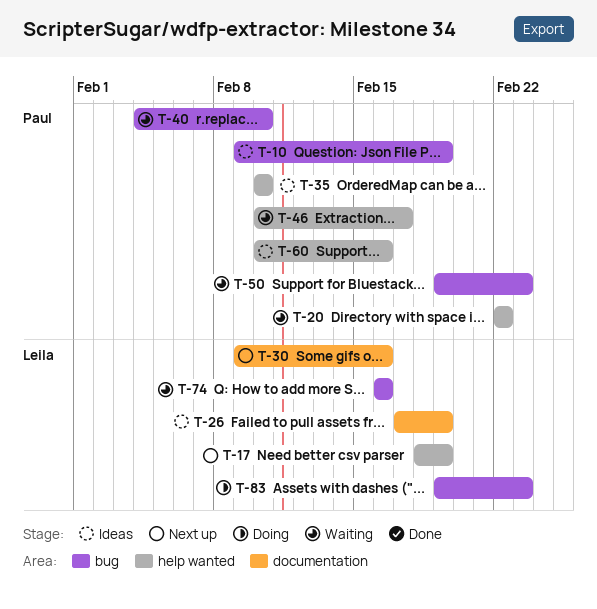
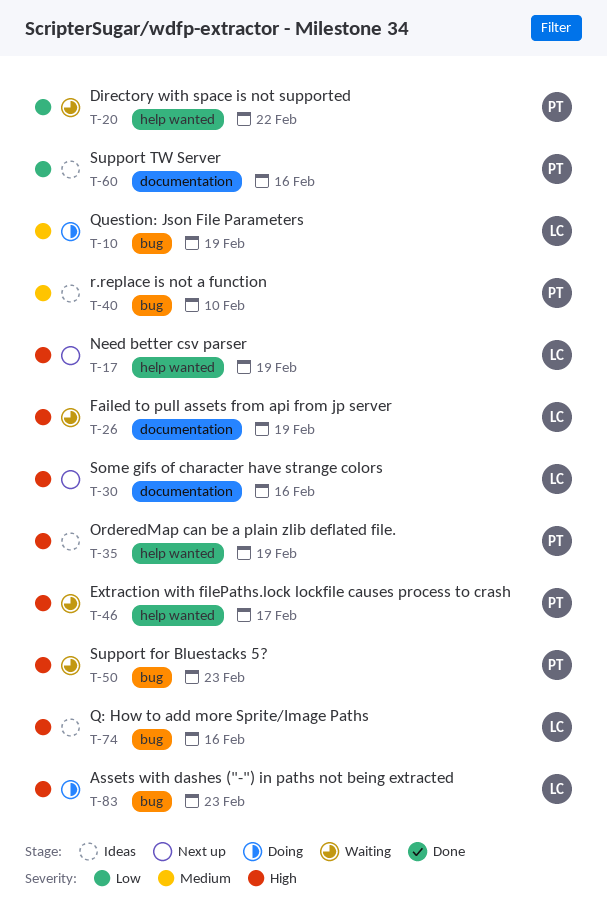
T-10, status: Ideas -> Doing
T-10, owner: Paul -> Leila
T-26, status: Ideas -> Waiting
T-35, due: Feb 10 -> Feb 19
T-40, status: Waiting -> Ideas
T-60, label: help wanted -> documentation
T-74, status: Waiting -> Ideas

